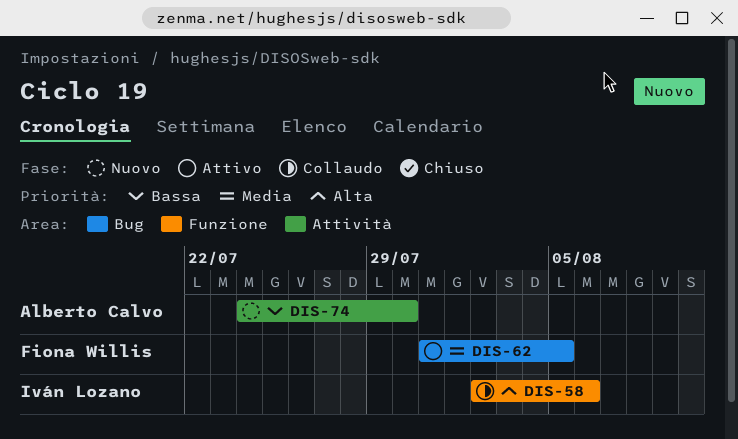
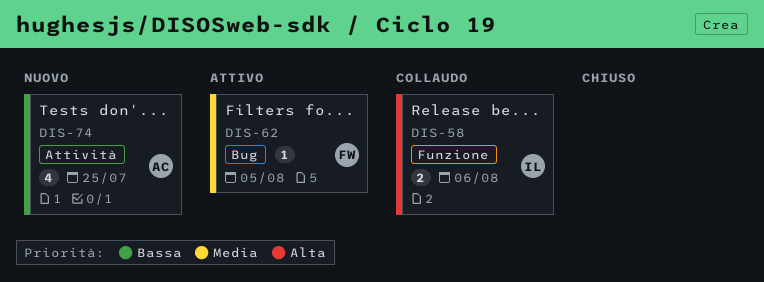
DIS-74, due: Jul 30 -> Jul 25

